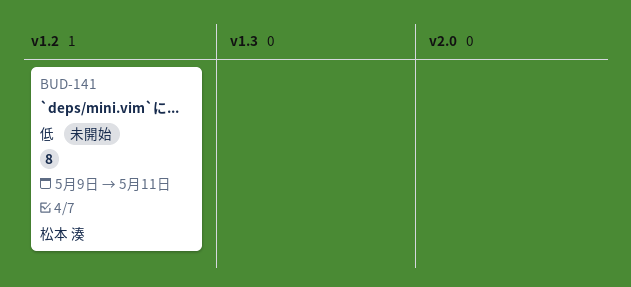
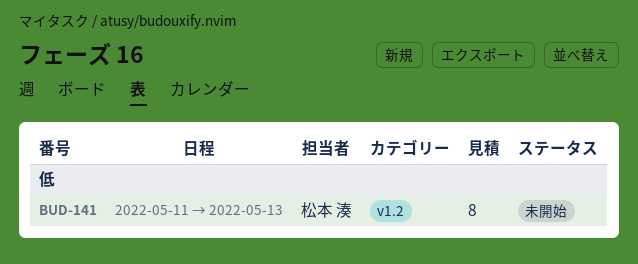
BUD-141, start: May 9 -> May 11
BUD-141, due: May 11 -> May 13

